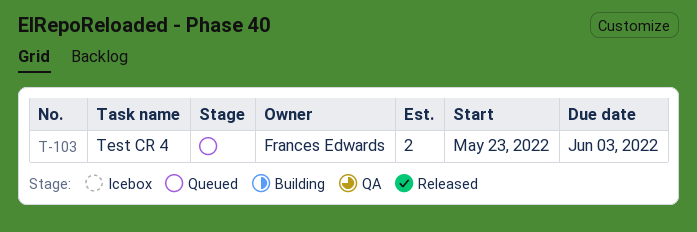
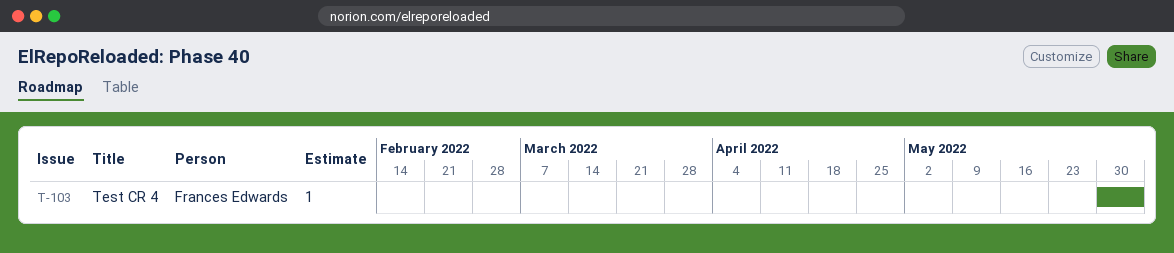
T-103, estimate: 2 -> 1
T-103, start: May 23 -> May 30

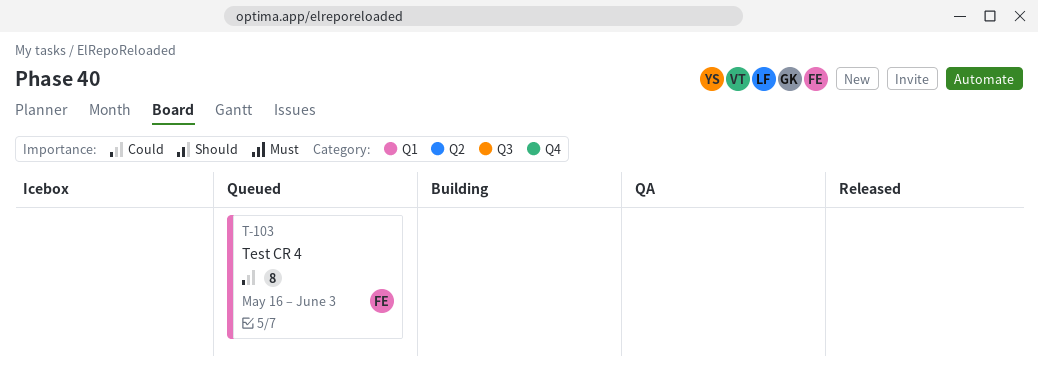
T-103, estimate: 1 -> 8
T-103, start: May 30 -> May 16

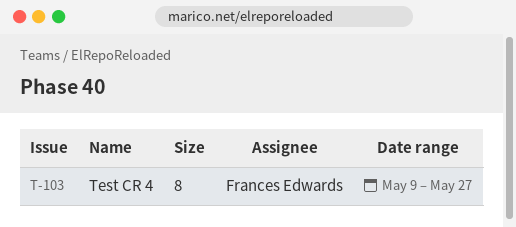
T-103, start: May 16 -> May 9
T-103, due: Jun 3 -> May 27

